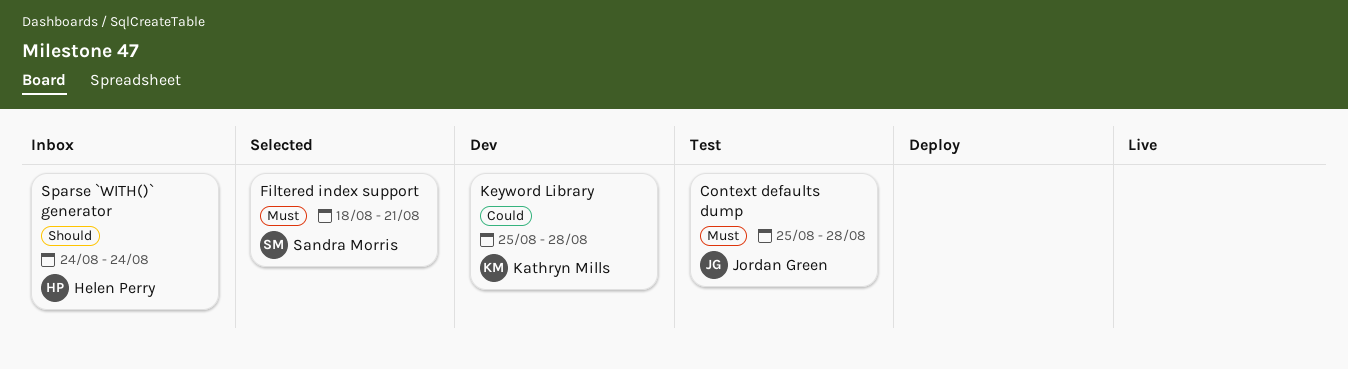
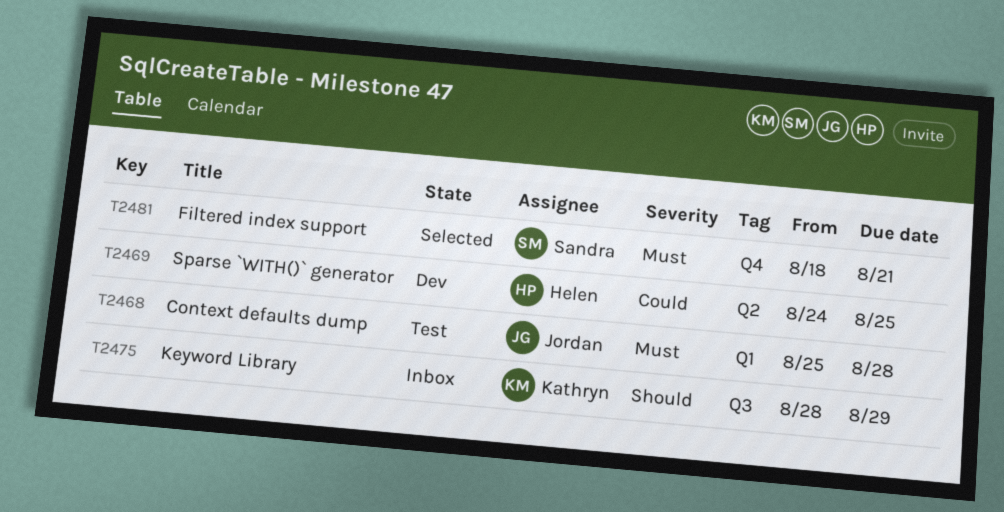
Keyword Library, status: Dev -> Inbox
Keyword Library, priority: Could -> Should
Keyword Library, start: Aug 25 -> Aug 28
Keyword Library, due: Aug 28 -> Aug 29
Sparse `WITH()` generator, status: Inbox -> Dev
Sparse `WITH()` generator, priority: Should -> Could
Sparse `WITH()` generator, due: Aug 24 -> Aug 25

